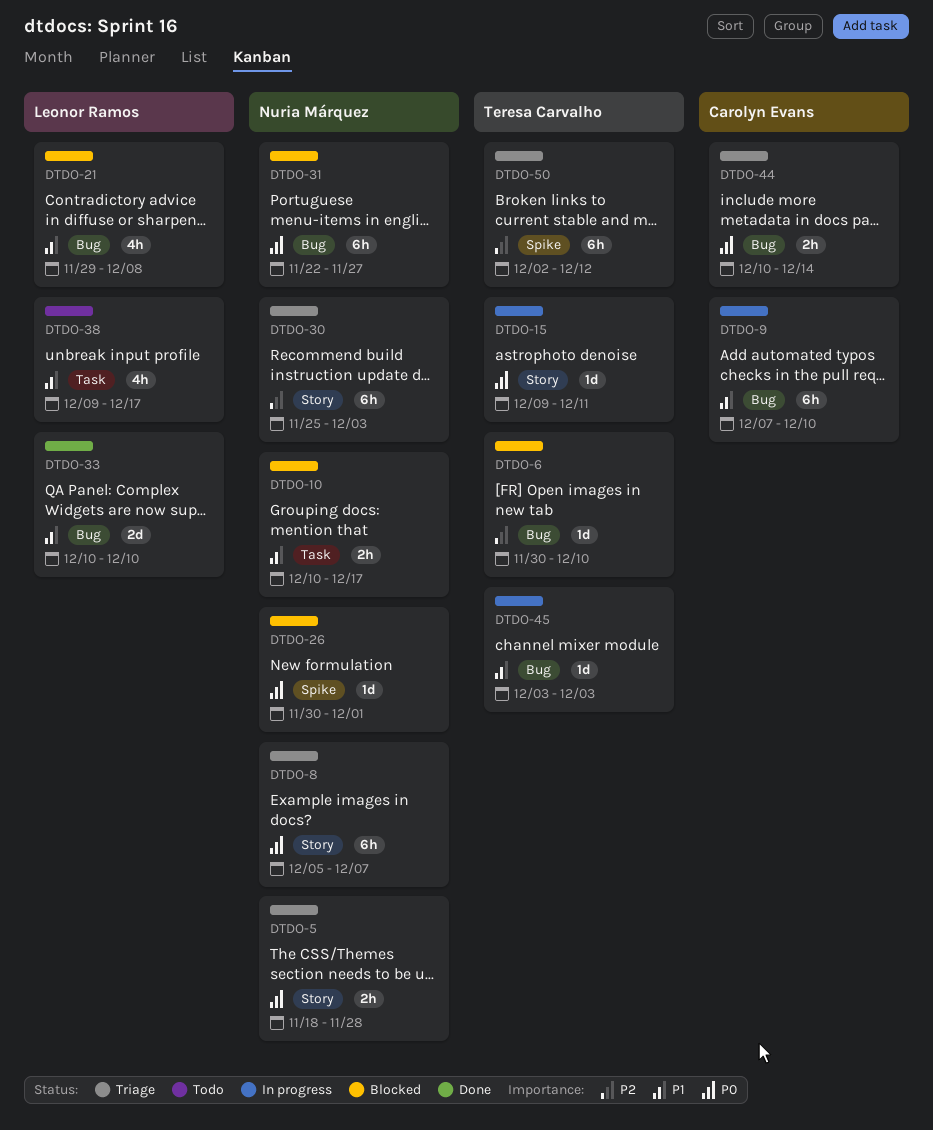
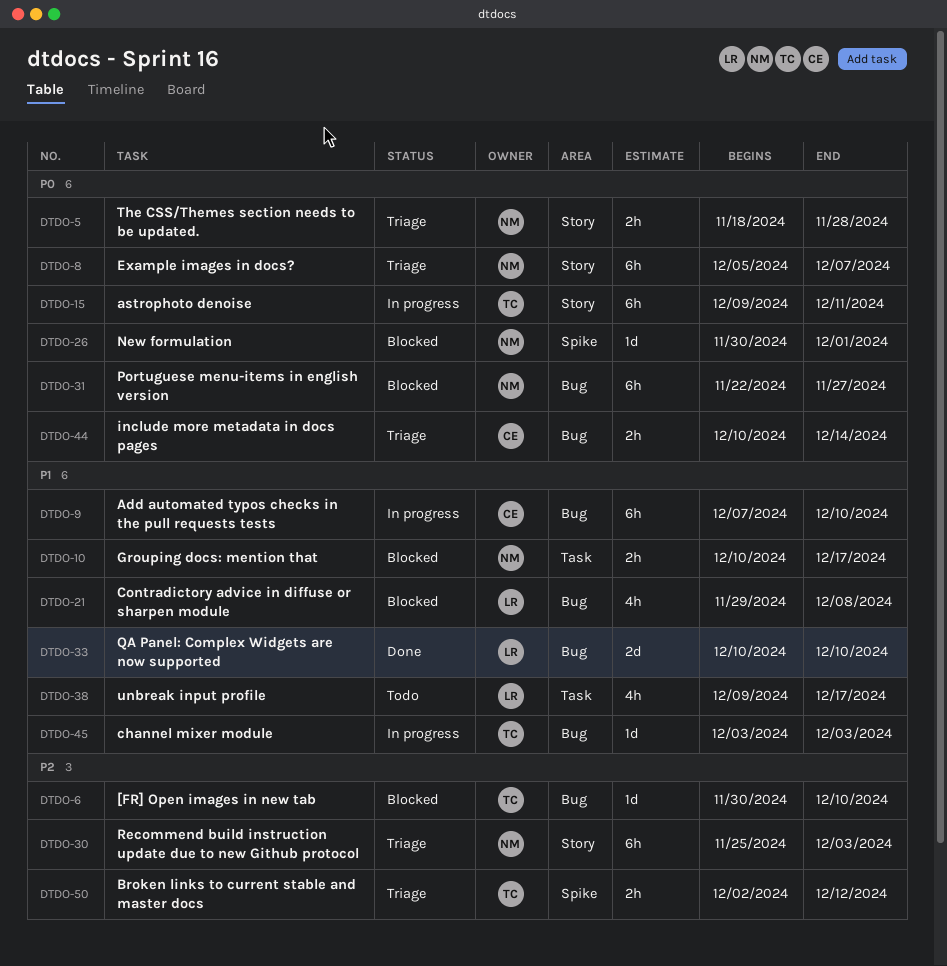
DTDO-15, estimate: 1d -> 6h
DTDO-50, estimate: 6h -> 2h

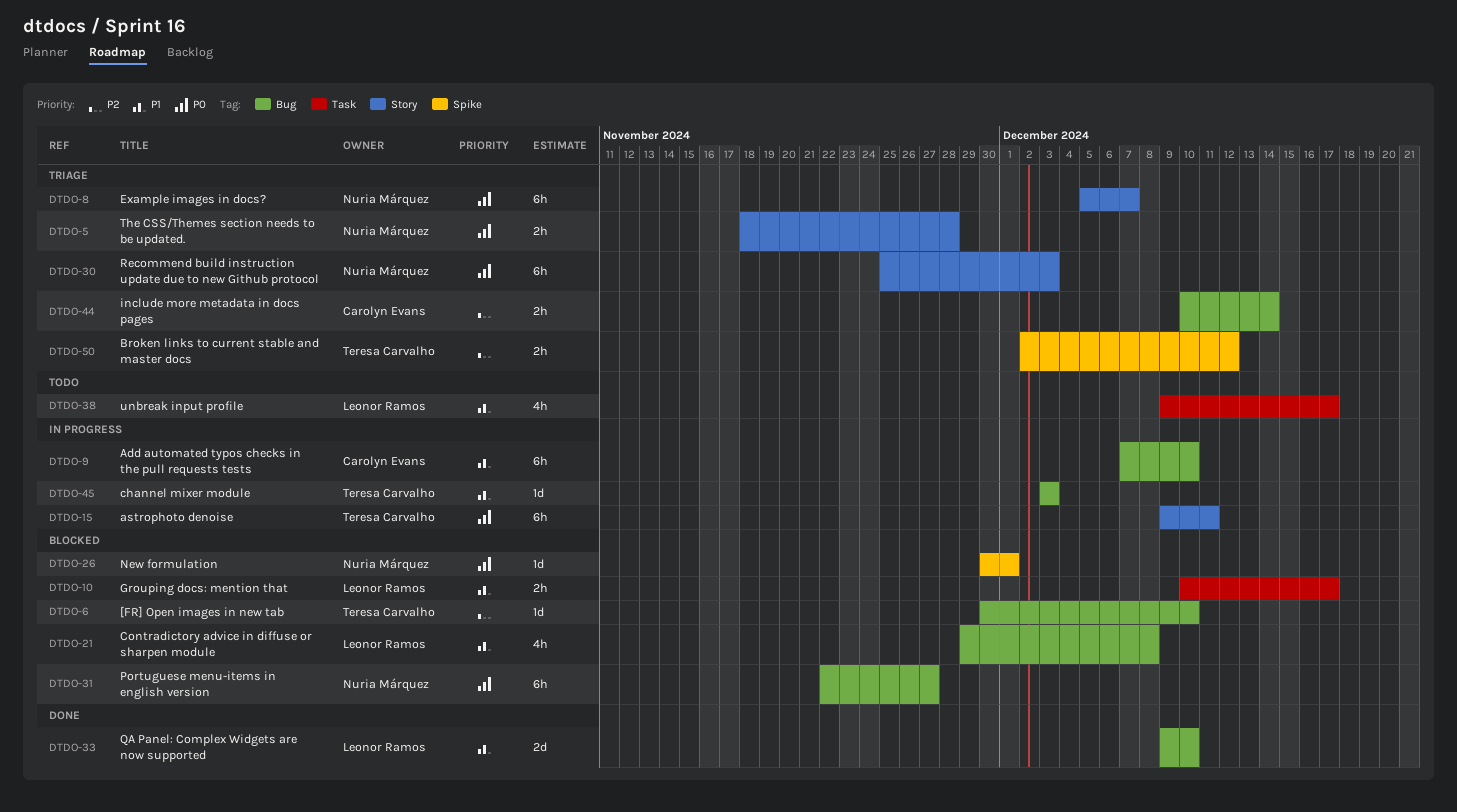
DTDO-10, owner: Nuria Márquez -> Leonor Ramos
DTDO-30, priority: P2 -> P0
DTDO-33, start: Dec 10 -> Dec 9
DTDO-44, priority: P0 -> P2

